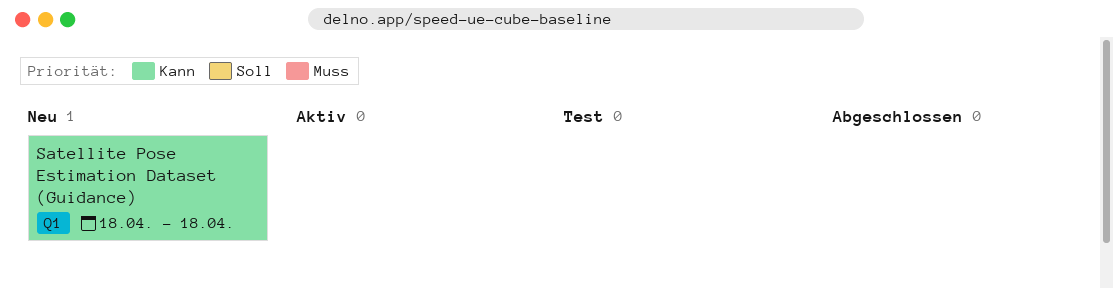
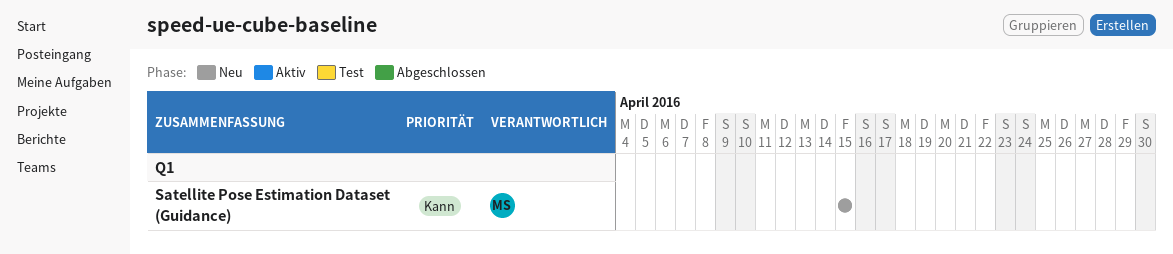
Satellite Pose Estimation Dataset (Guidance), start: Apr 18 -> Apr 15
Satellite Pose Estimation Dataset (Guidance), due: Apr 18 -> Apr 15

